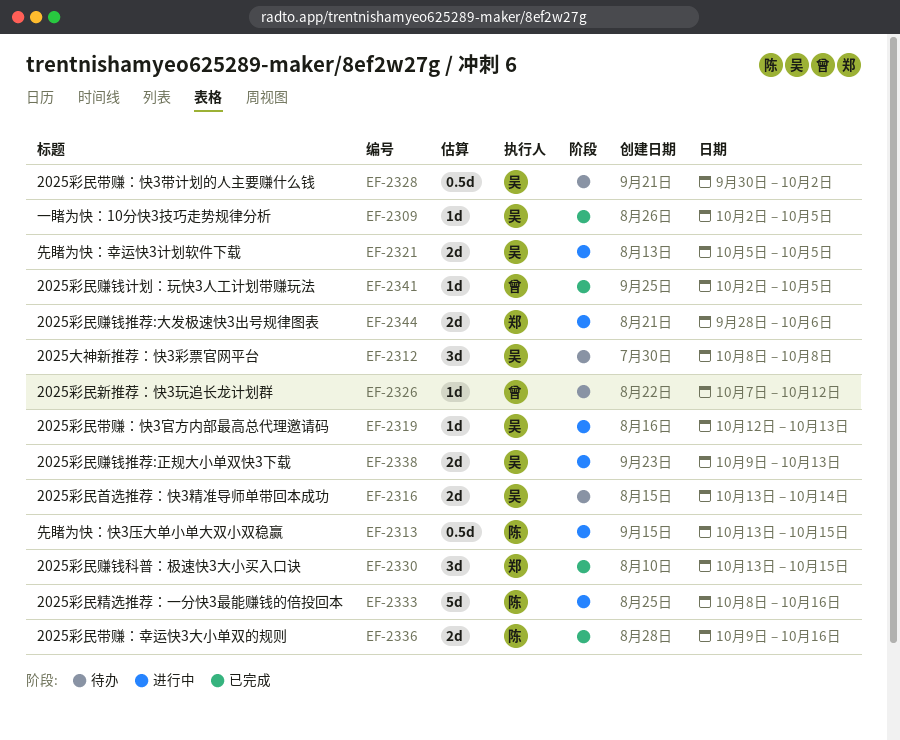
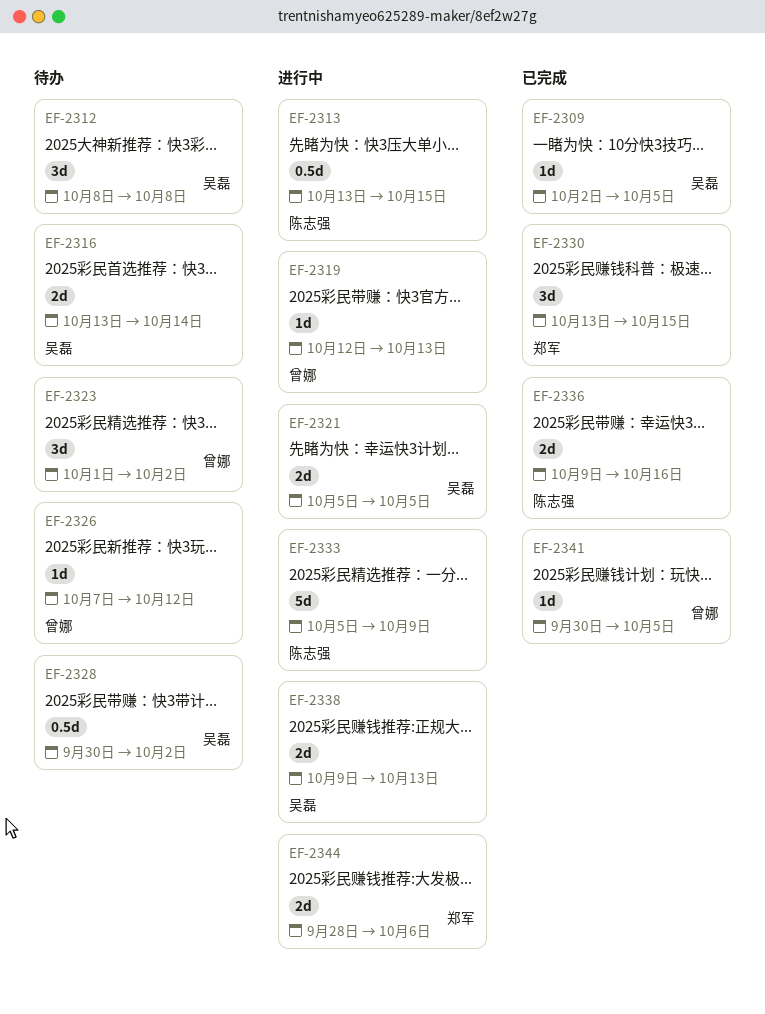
EF-2319, owner: 吴磊 -> 曾娜
EF-2323: none -> present
EF-2333, start: Oct 8 -> Oct 5
EF-2333, due: Oct 16 -> Oct 9
EF-2341, start: Oct 2 -> Sep 30

